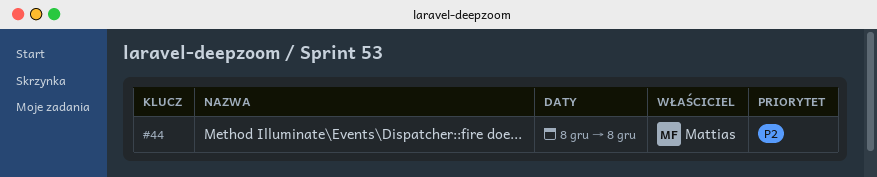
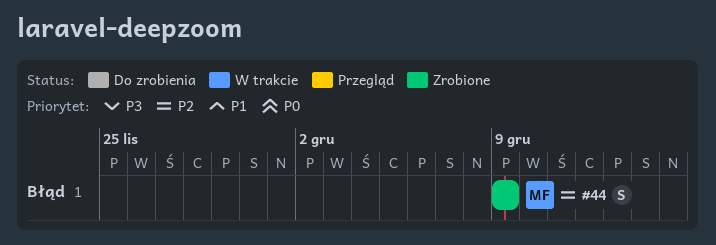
#44, start: Dec 8 -> Dec 9
#44, due: Dec 8 -> Dec 9

